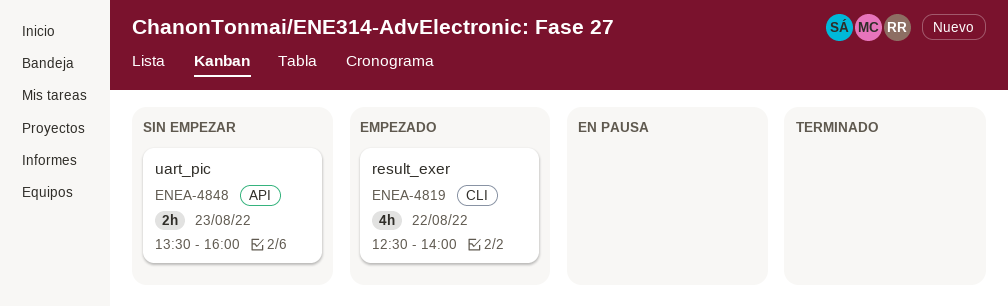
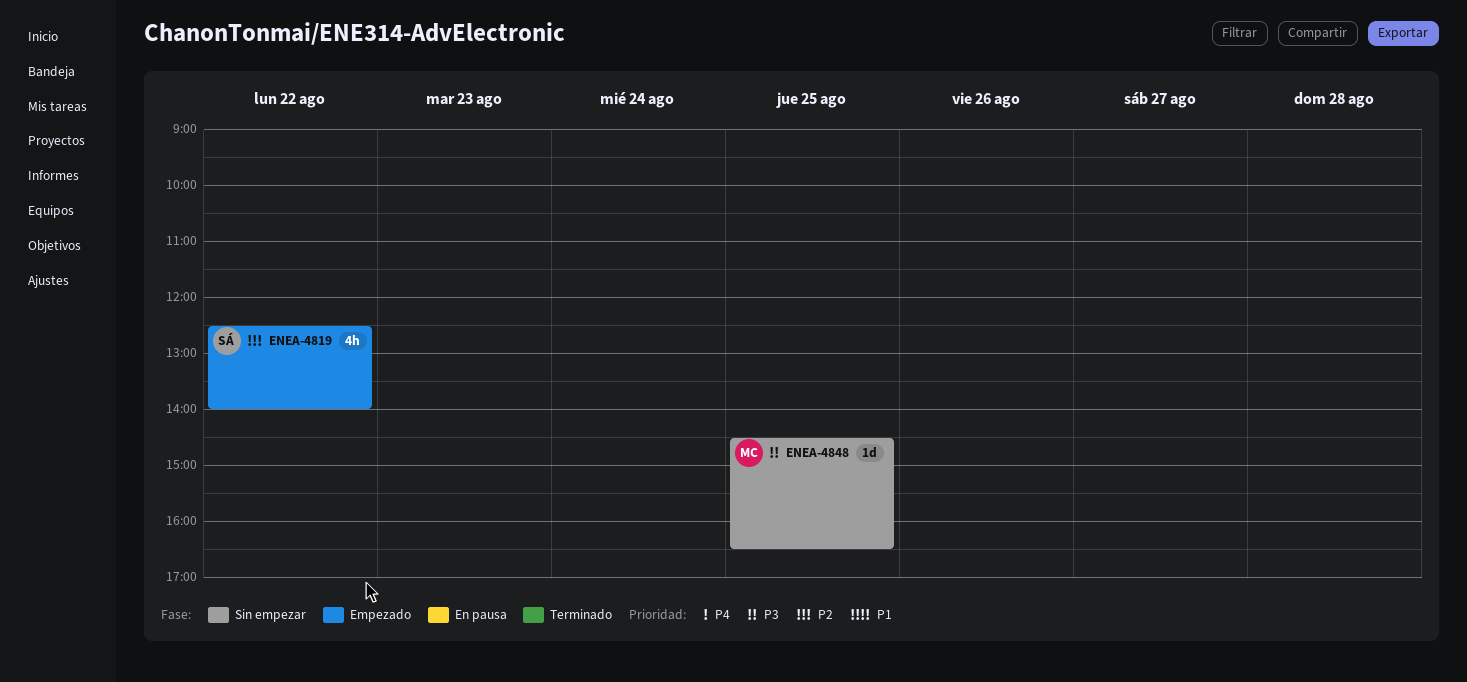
ENEA-4848, estimate: 2h -> 1d
ENEA-4848, day: Aug 23 -> Aug 25
ENEA-4848, begins: 13:30 -> 14:30
ENEA-4848, ends: 16:00 -> 16:30

